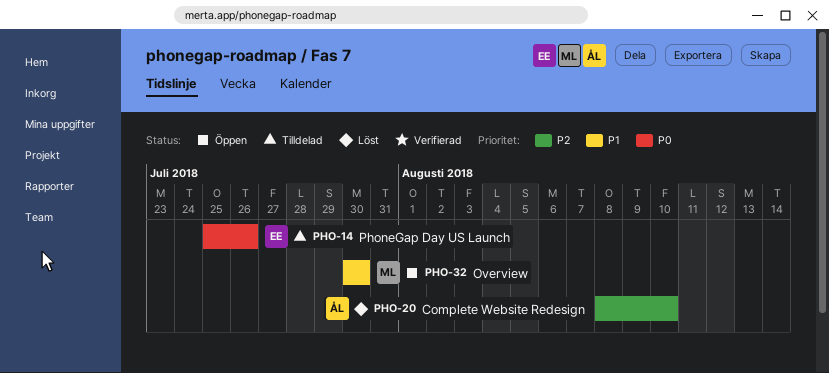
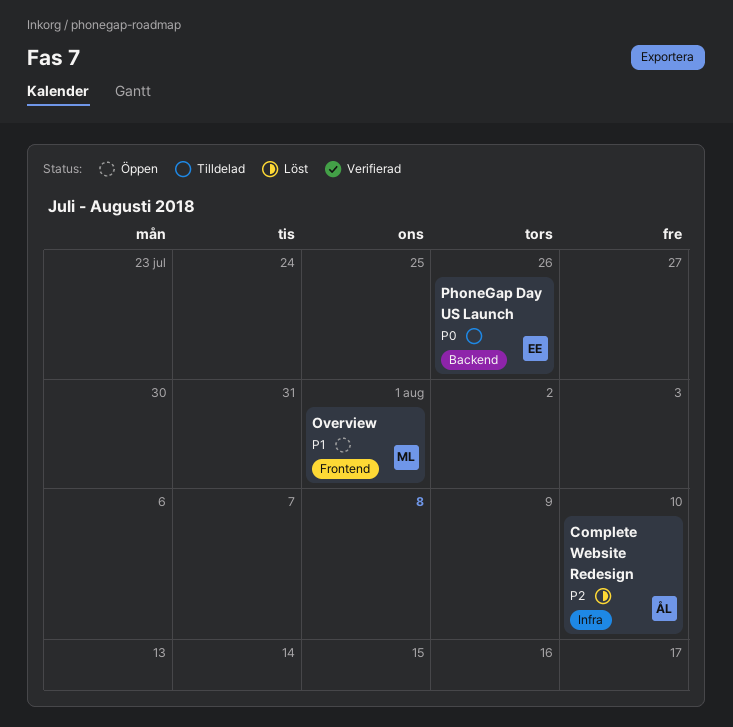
Overview, due: Jul 30 -> Aug 1

